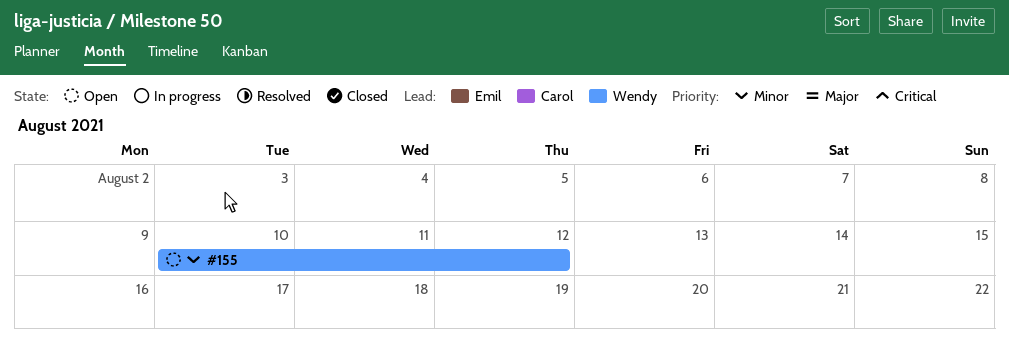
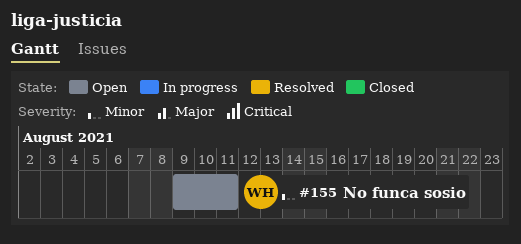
#155, start: Aug 10 -> Aug 9
#155, due: Aug 12 -> Aug 11

